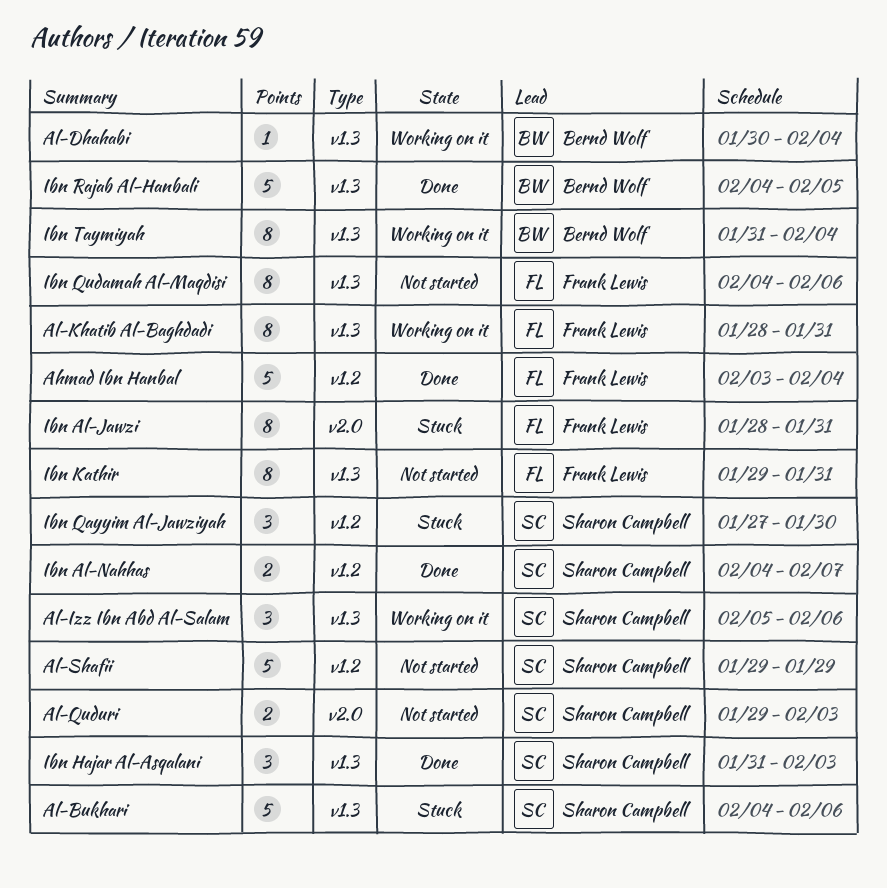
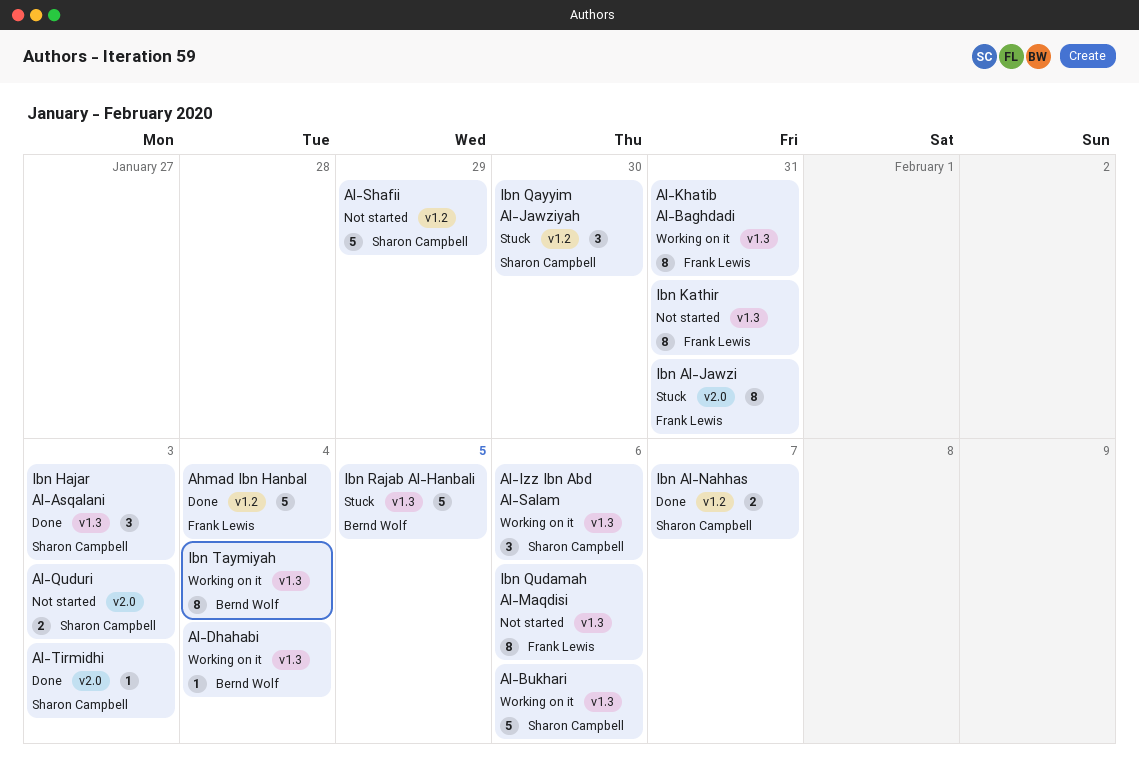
Al-Bukhari, status: Stuck -> Working on it
Al-Tirmidhi: none -> present
Ibn Rajab Al-Hanbali, status: Done -> Stuck

